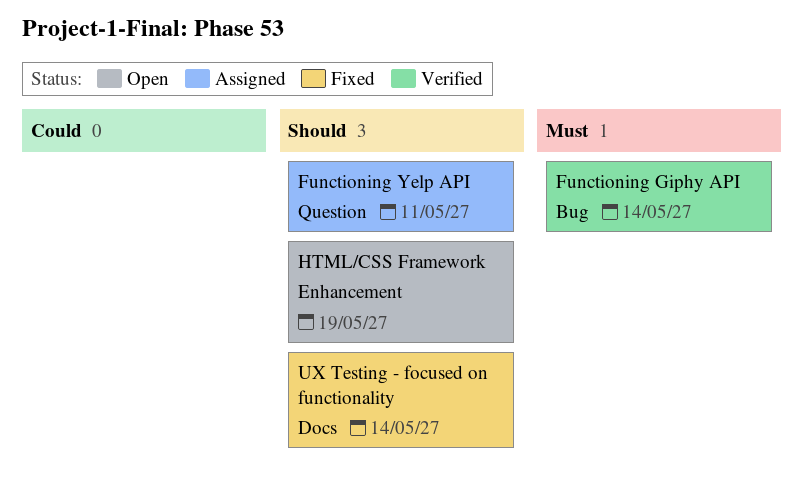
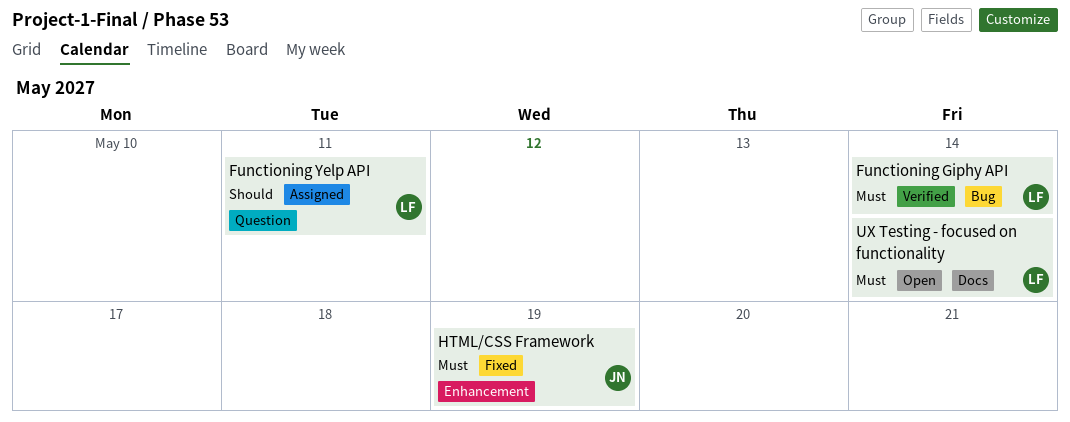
HTML/CSS Framework, status: Open -> Fixed
HTML/CSS Framework, priority: Should -> Must
UX Testing - focused on functionality, status: Fixed -> Open
UX Testing - focused on functionality, priority: Should -> Must

